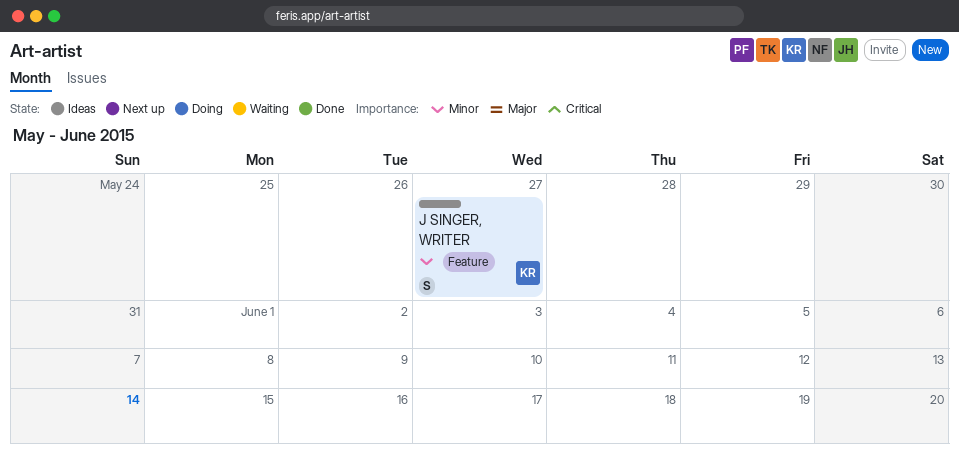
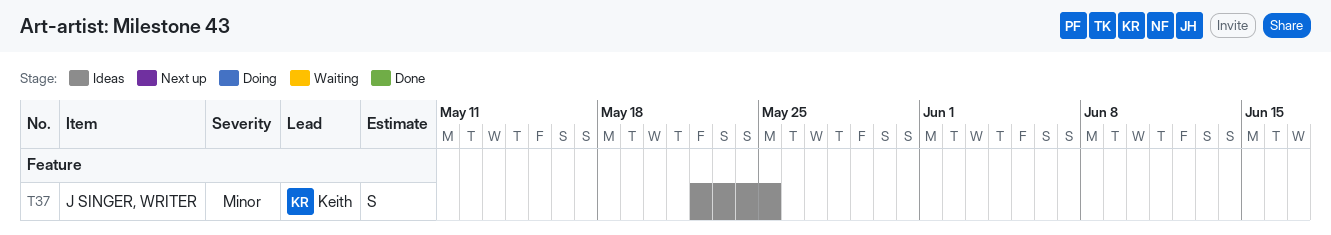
J SINGER, WRITER, due: May 27 -> May 25

